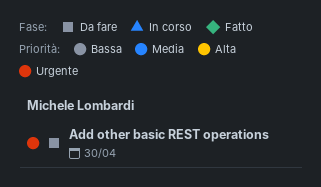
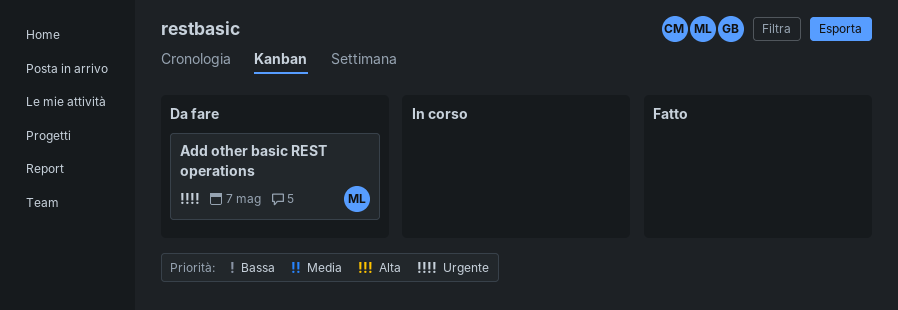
Add other basic REST operations, due: Apr 30 -> May 7

